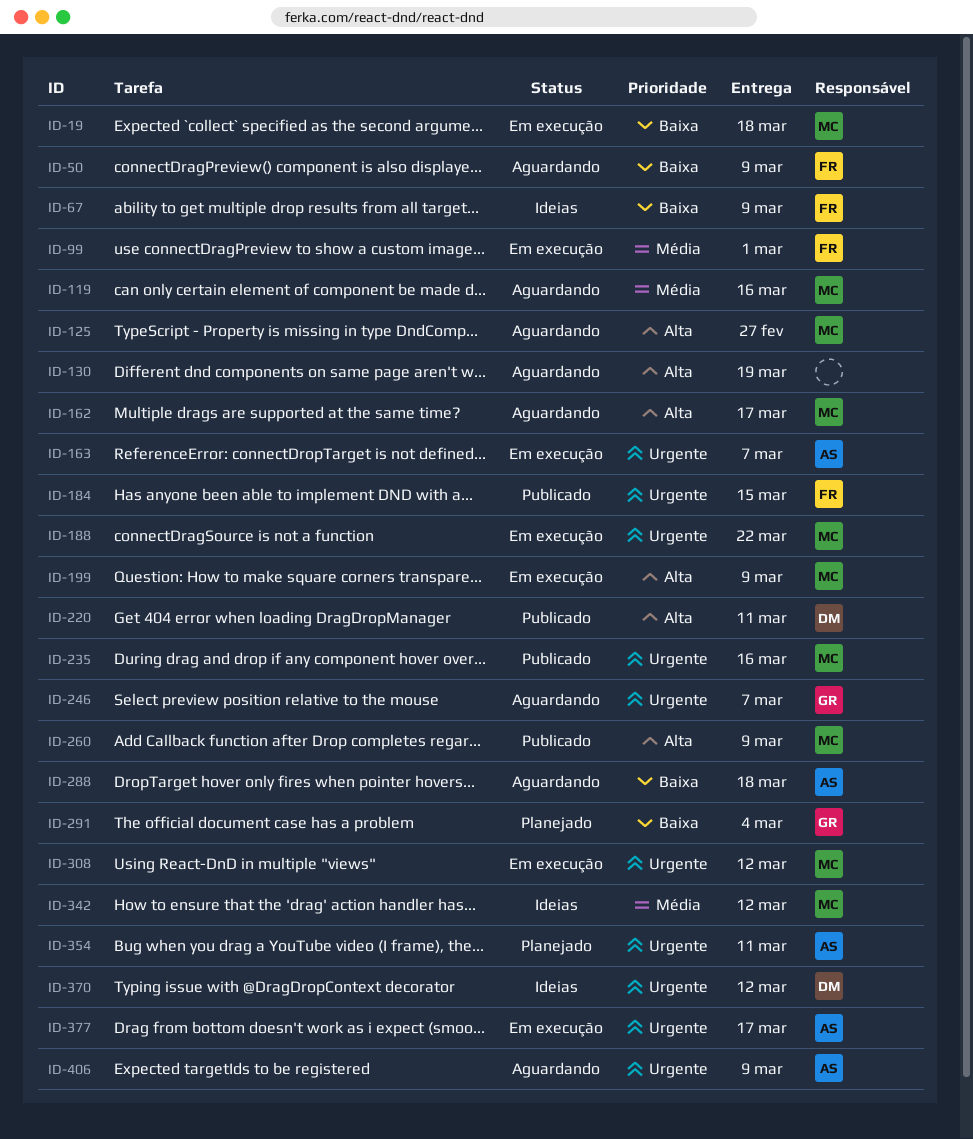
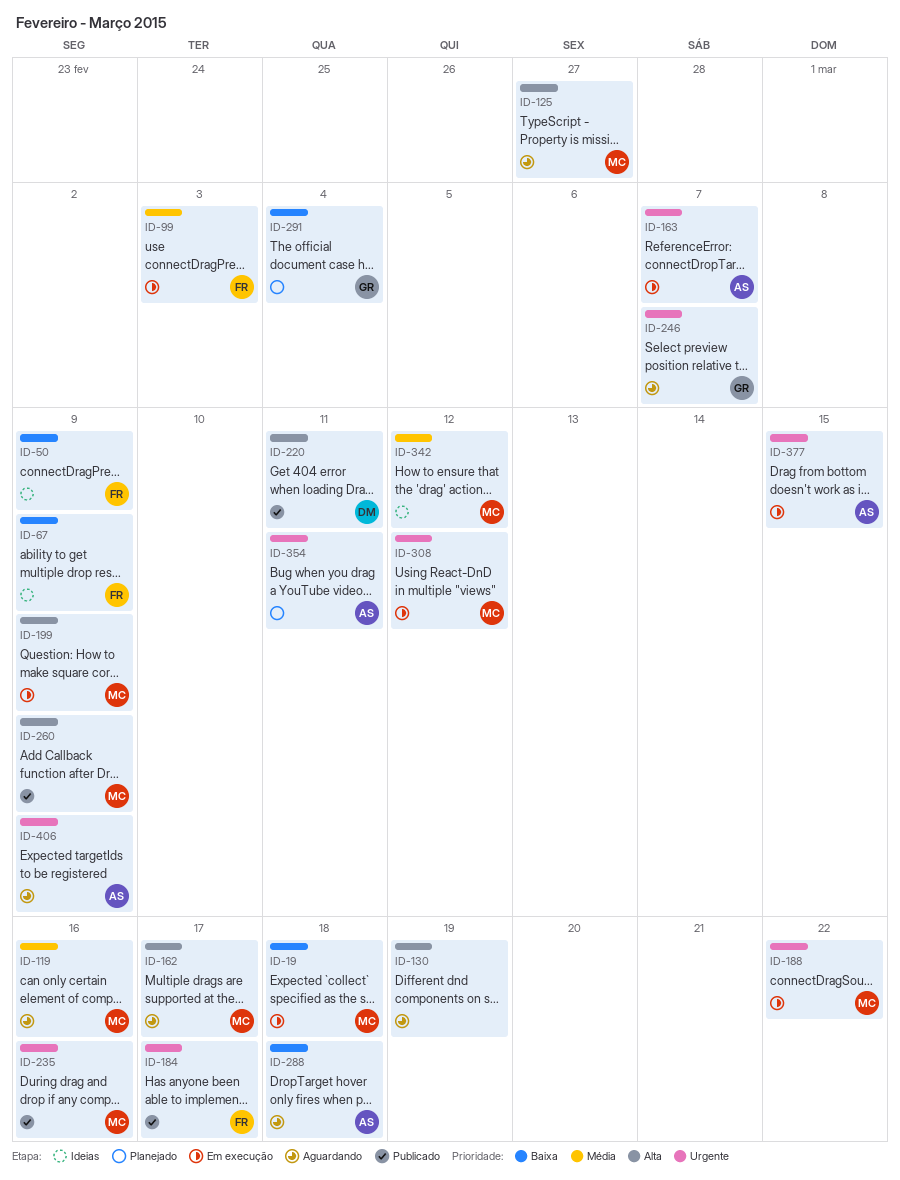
ID-50, status: Aguardando -> Ideias
ID-99, due: Mar 1 -> Mar 3
ID-184, due: Mar 15 -> Mar 17
ID-370: present -> none
ID-377, due: Mar 17 -> Mar 15

